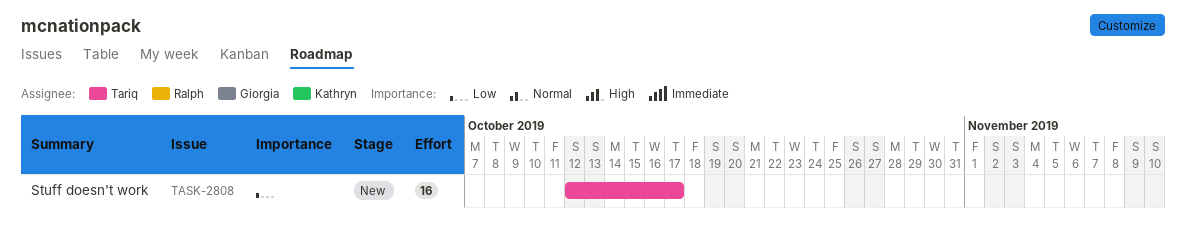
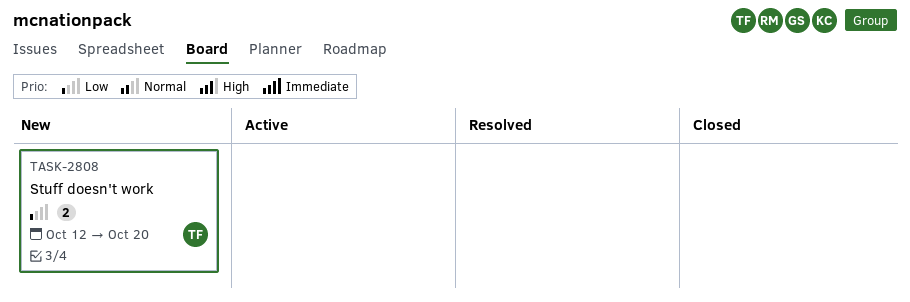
TASK-2808, estimate: 16 -> 2
TASK-2808, due: Oct 17 -> Oct 20

